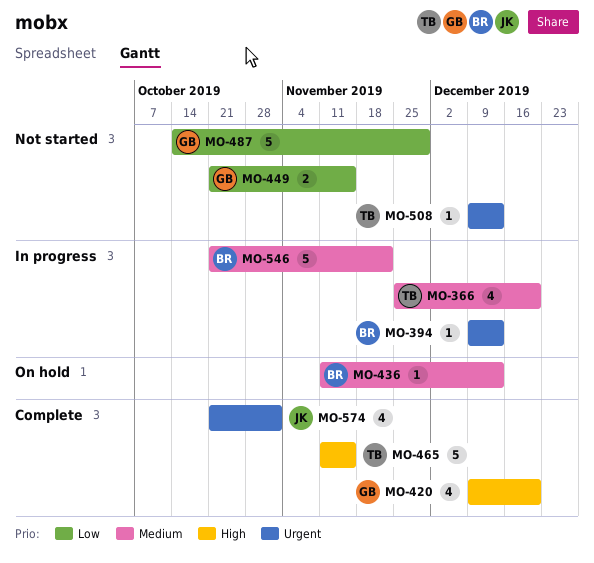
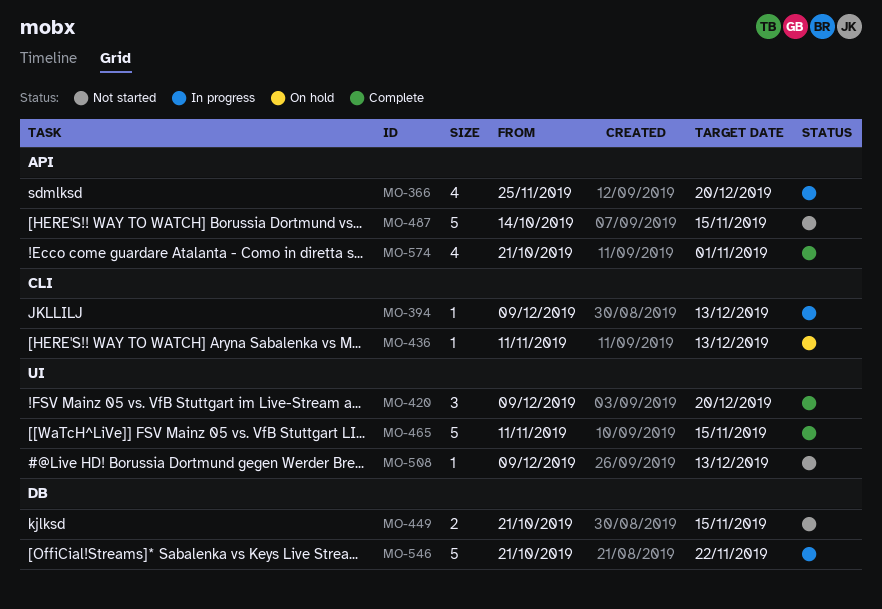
MO-420, estimate: 4 -> 3
MO-487, due: Nov 29 -> Nov 15

